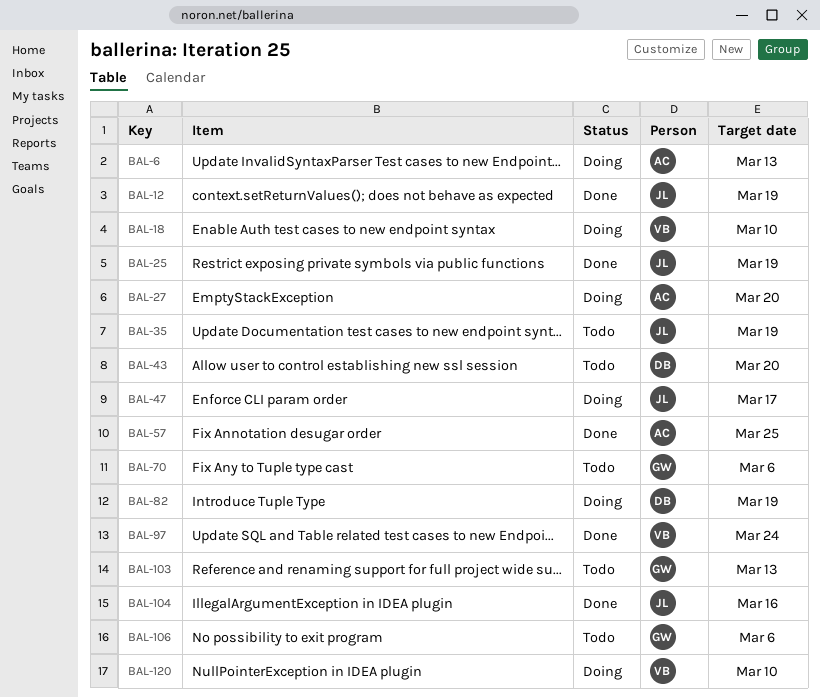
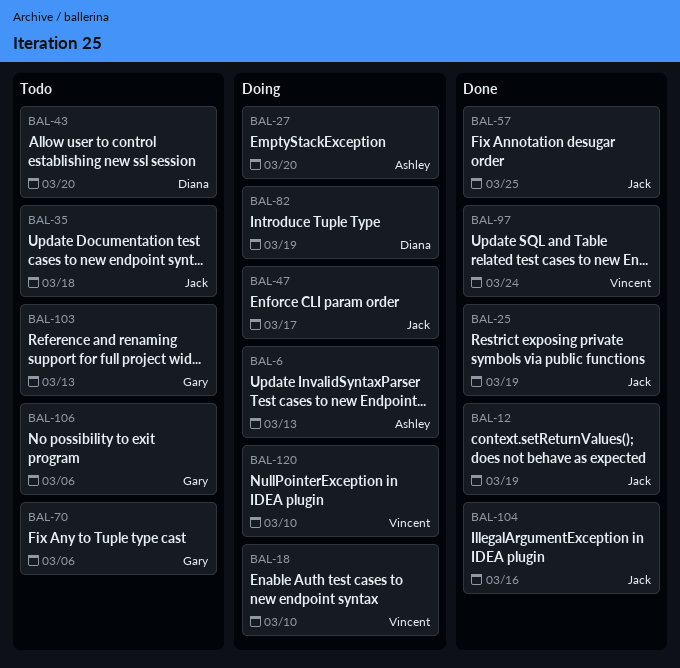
BAL-35, due: Mar 19 -> Mar 18
BAL-57, owner: Ashley -> Jack

